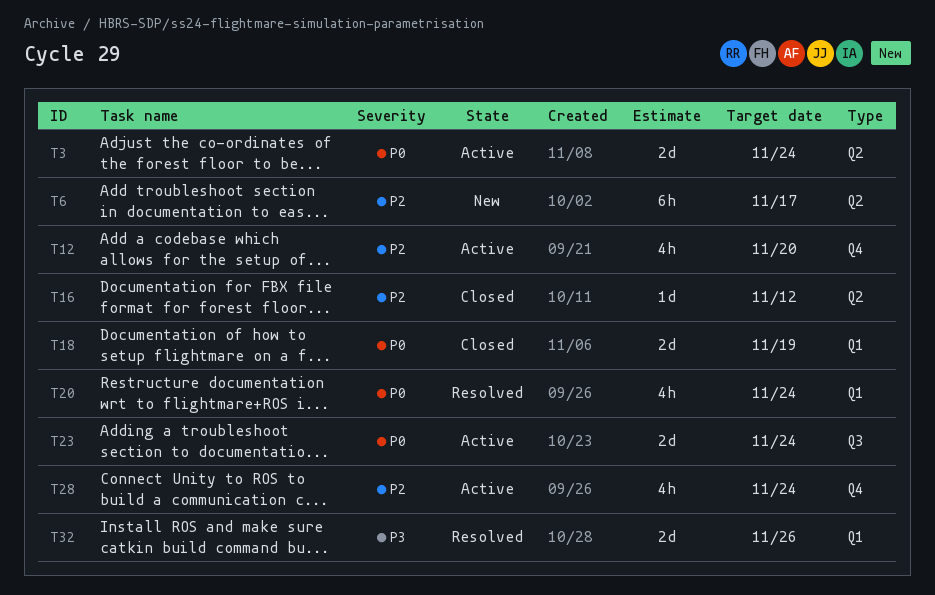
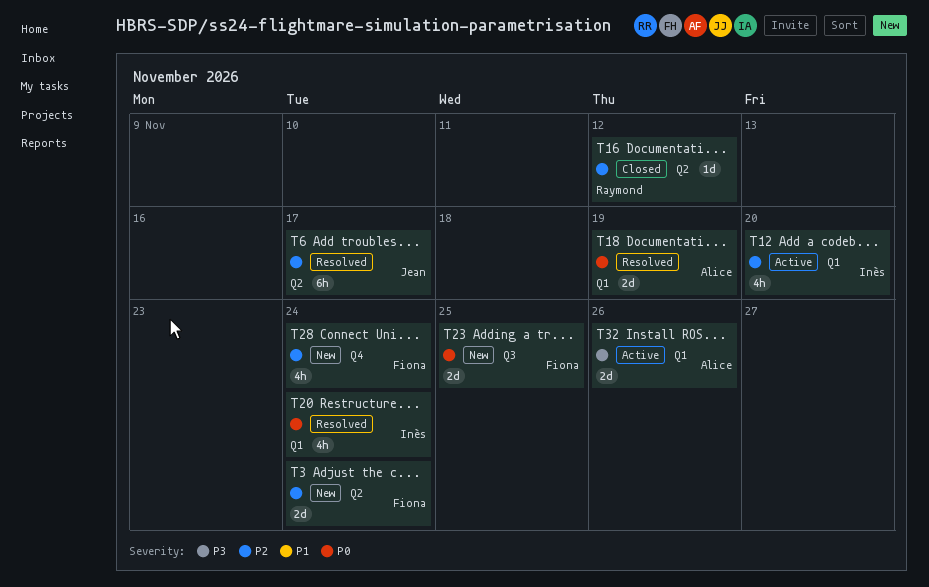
T3, status: Active -> New
T3, priority: P0 -> P2
T6, status: New -> Resolved
T12, label: Q4 -> Q1
T18, status: Closed -> Resolved
T23, status: Active -> New
T23, due: Nov 24 -> Nov 25
T28, status: Active -> New
T32, status: Resolved -> Active

